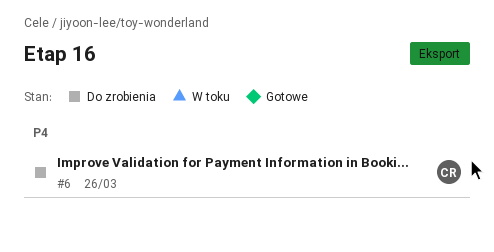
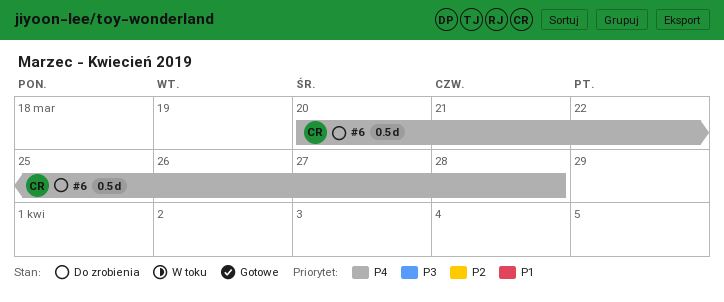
#6, due: Mar 26 -> Mar 28

